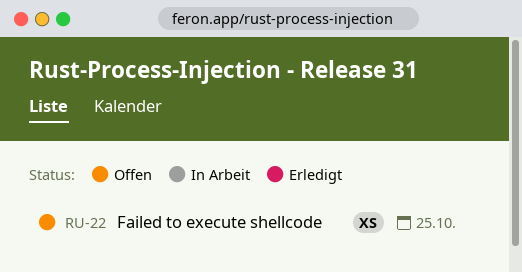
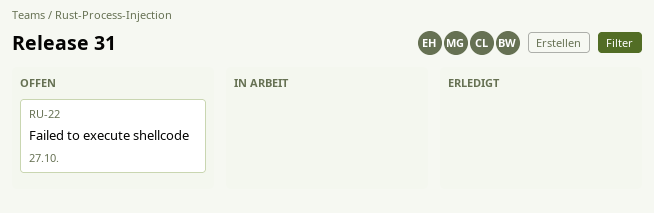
RU-22, due: Oct 25 -> Oct 27

